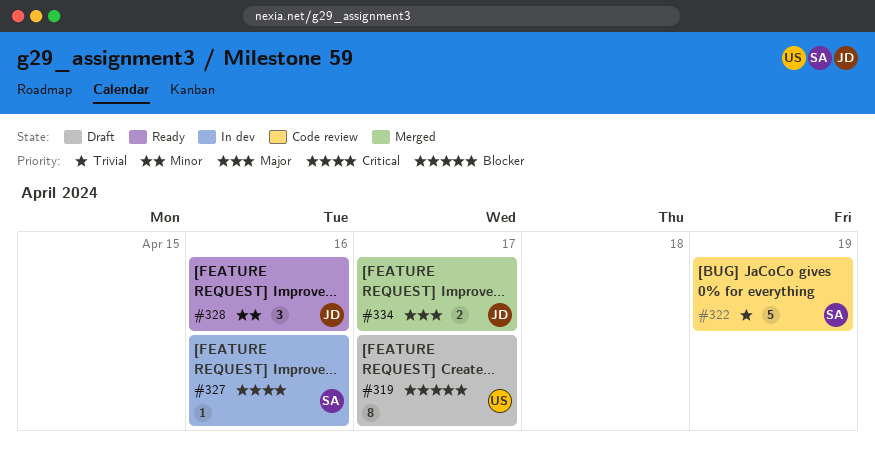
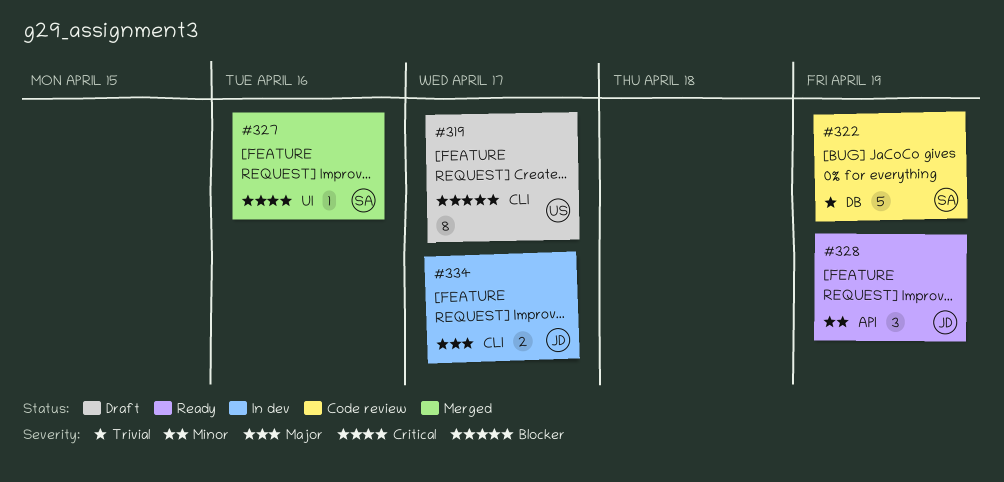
#327, status: In dev -> Merged
#328, due: Apr 16 -> Apr 19
#334, status: Merged -> In dev

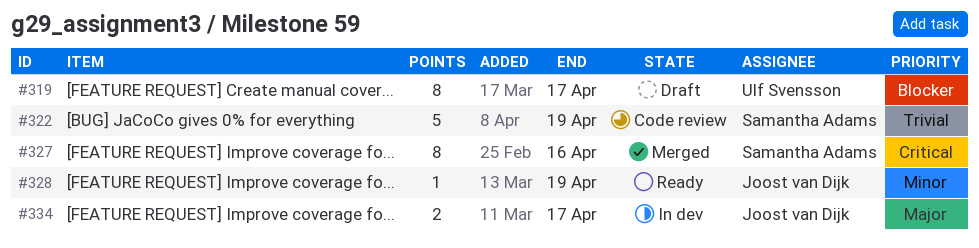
#327, estimate: 1 -> 8
#328, estimate: 3 -> 1

